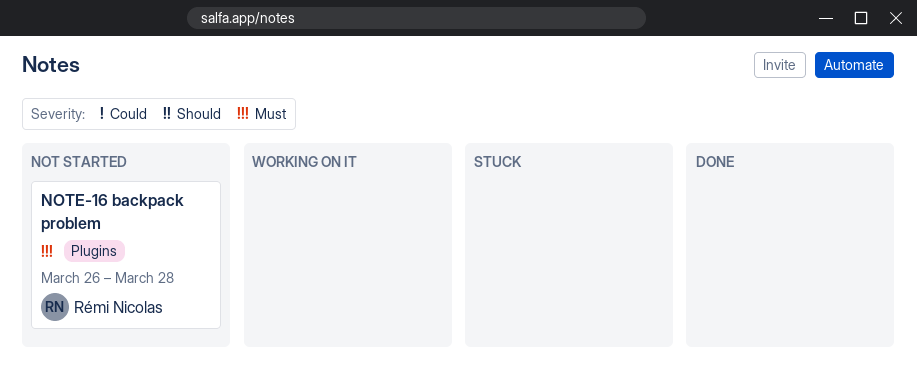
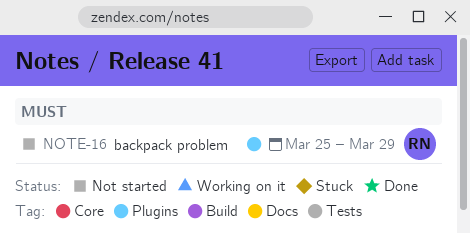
NOTE-16, start: Mar 26 -> Mar 25
NOTE-16, due: Mar 28 -> Mar 29

